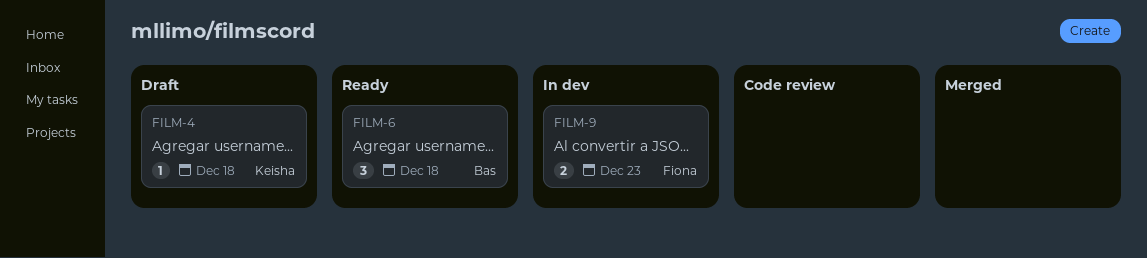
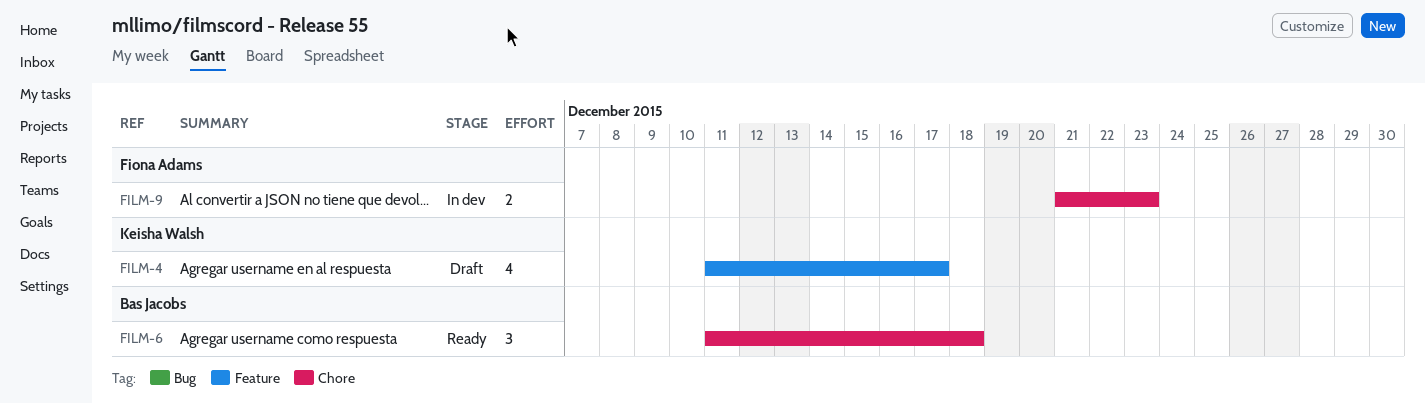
FILM-4, estimate: 1 -> 4
FILM-4, due: Dec 18 -> Dec 17

